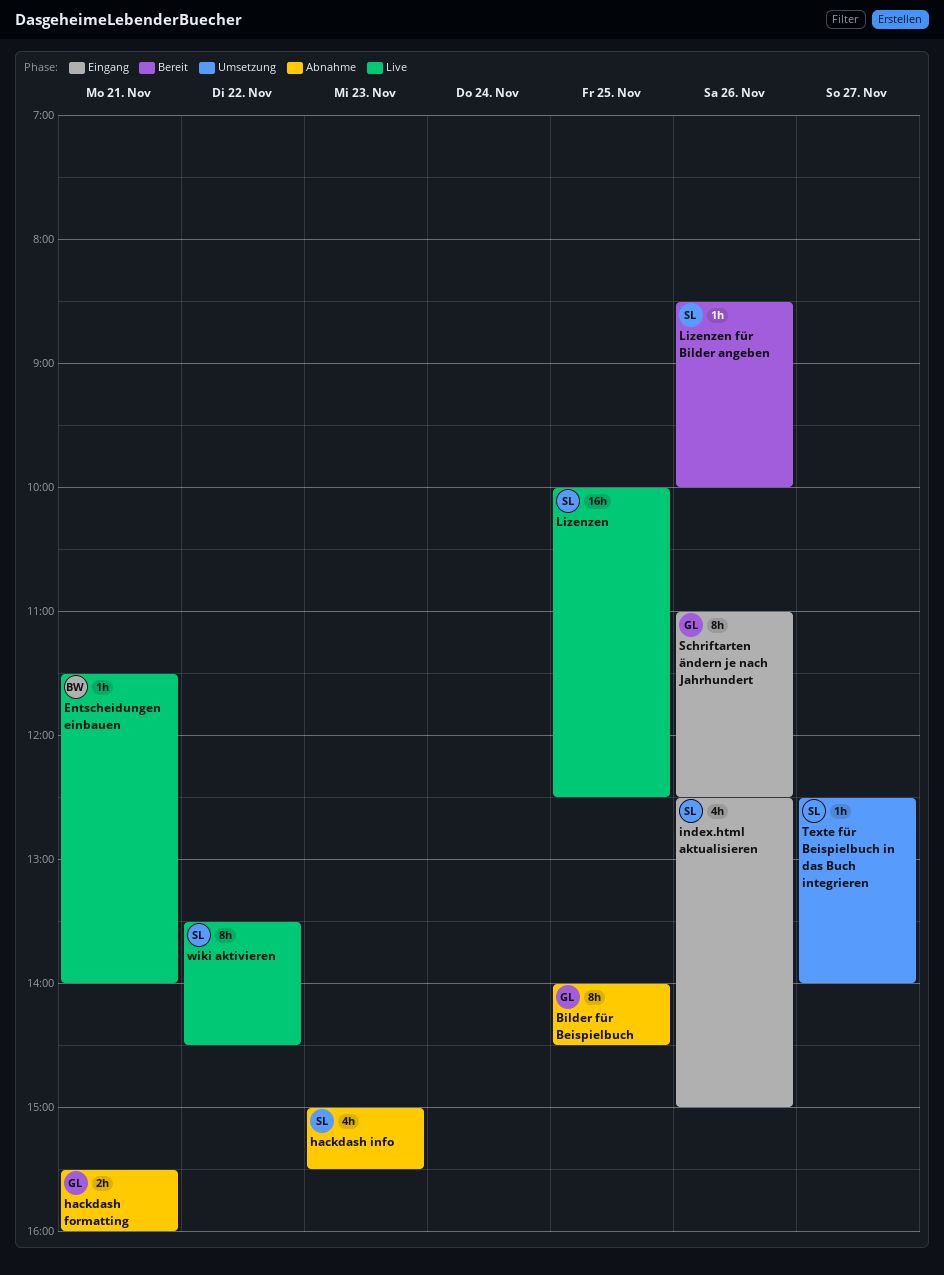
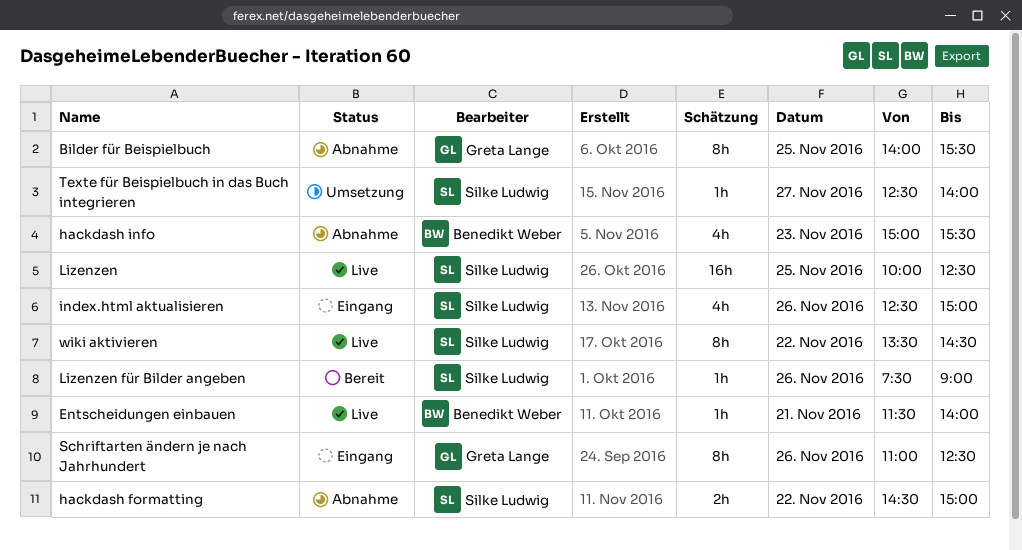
Bilder für Beispielbuch, ends: 14:30 -> 15:30
hackdash formatting, owner: Greta Lange -> Silke Ludwig
hackdash formatting, day: Nov 21 -> Nov 22
hackdash formatting, begins: 15:30 -> 14:30
hackdash formatting, ends: 16:00 -> 15:00
hackdash info, owner: Silke Ludwig -> Benedikt Weber
Lizenzen für Bilder angeben, begins: 08:30 -> 07:30
Lizenzen für Bilder angeben, ends: 10:00 -> 09:00

